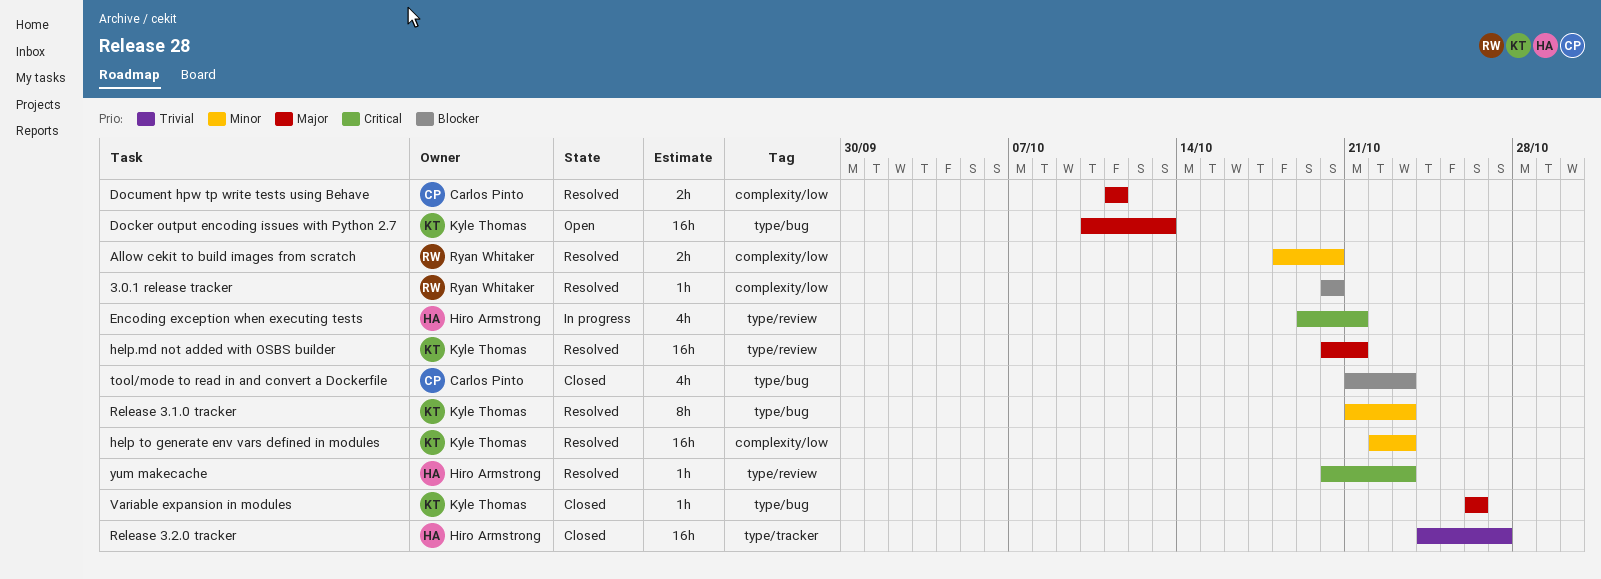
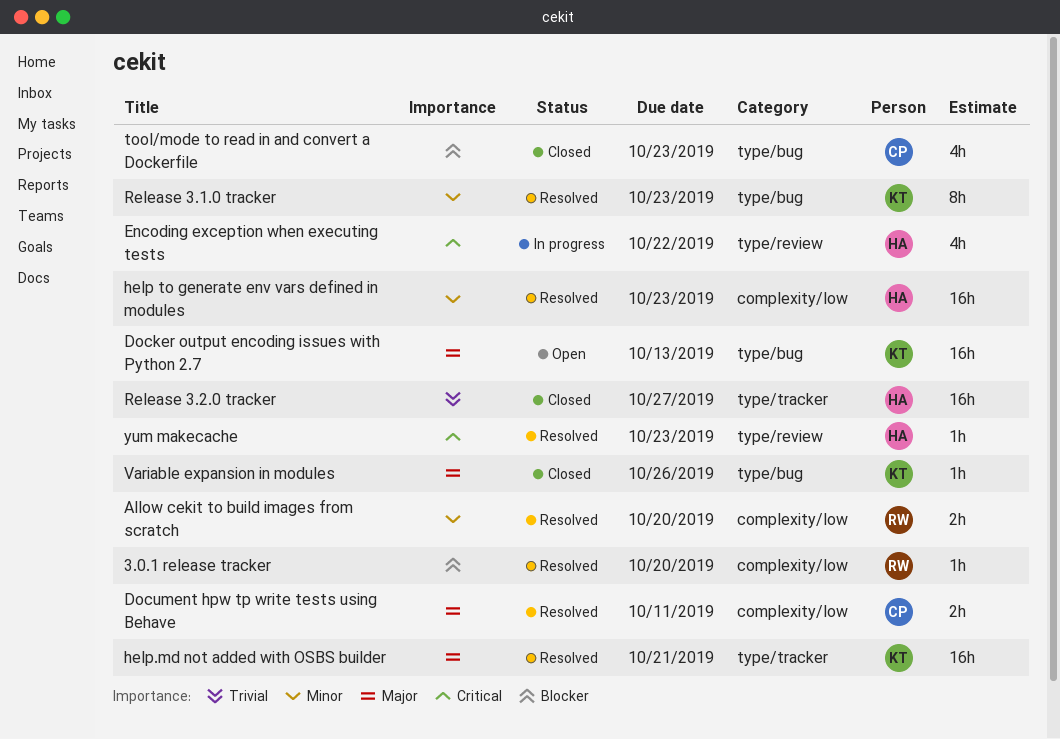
Encoding exception when executing tests, due: Oct 21 -> Oct 22
help to generate env vars defined in modules, owner: Kyle Thomas -> Hiro Armstrong
help.md not added with OSBS builder, label: type/review -> type/tracker

